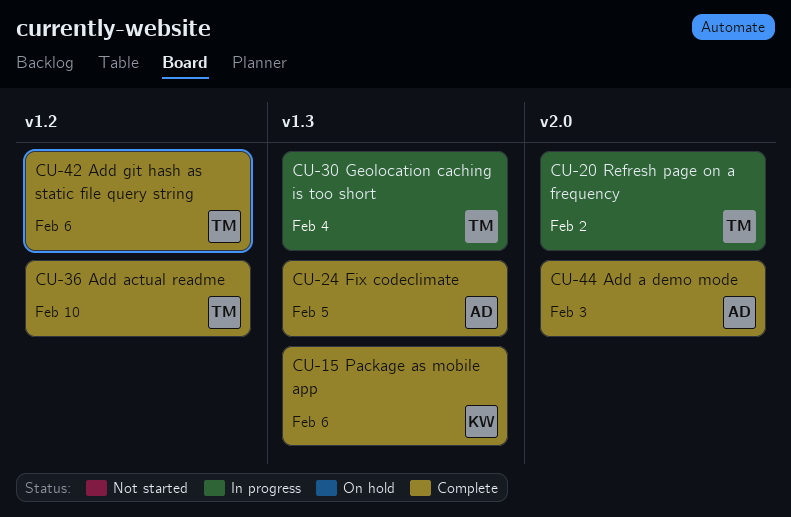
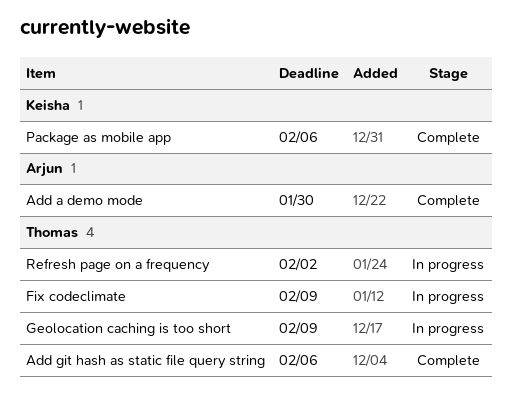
Add a demo mode, due: Feb 3 -> Jan 30
Add actual readme: present -> none
Fix codeclimate, status: Complete -> In progress
Fix codeclimate, owner: Arjun -> Thomas
Fix codeclimate, due: Feb 5 -> Feb 9
Geolocation caching is too short, due: Feb 4 -> Feb 9

